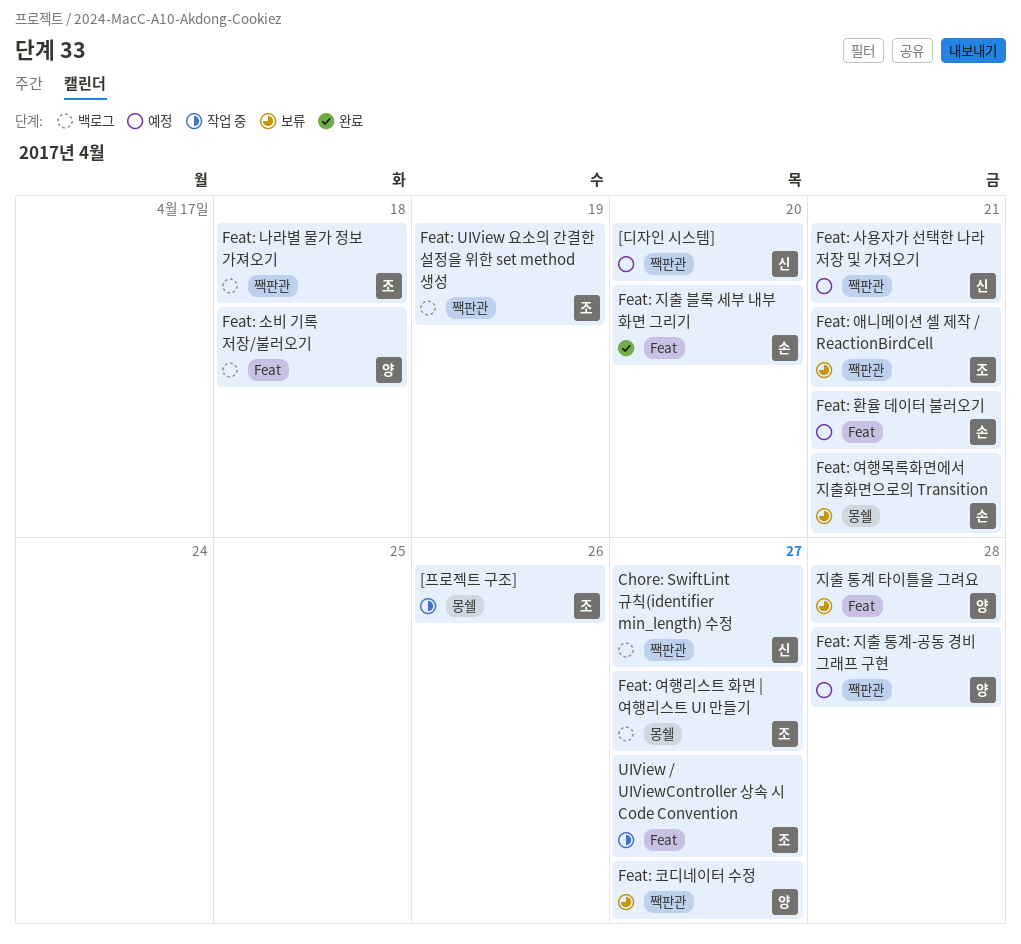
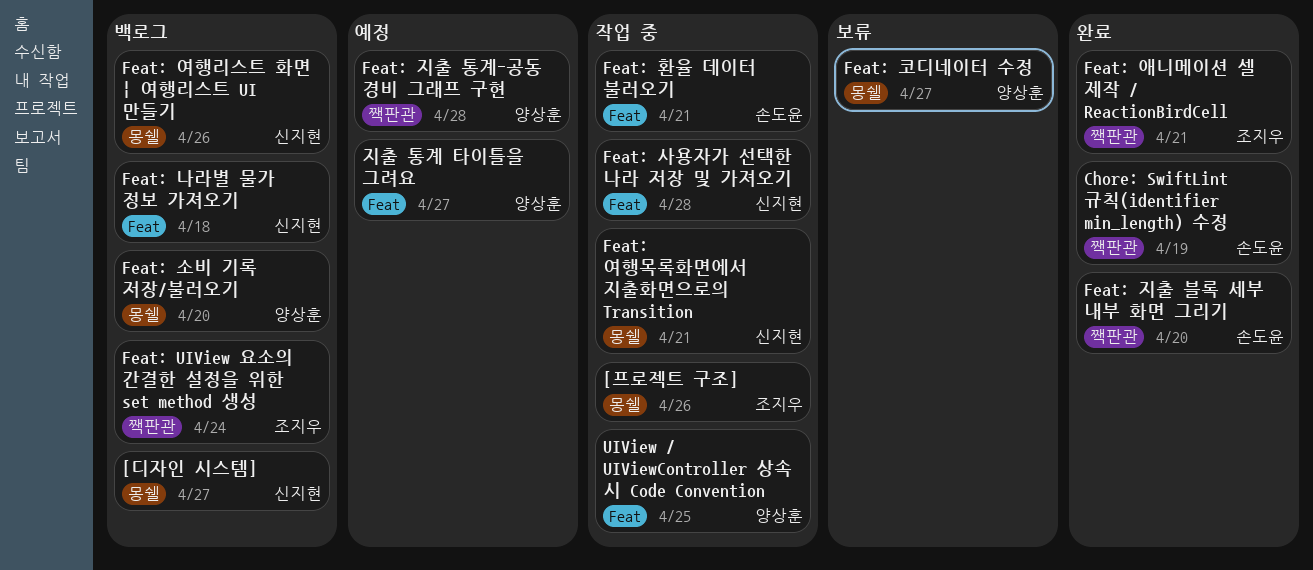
[디자인 시스템], status: 예정 -> 백로그
[디자인 시스템], label: 짹판관 -> 몽쉘
[디자인 시스템], due: Apr 20 -> Apr 27
Chore: SwiftLint 규칙(identifier min_length) 수정, status: 백로그 -> 완료
Chore: SwiftLint 규칙(identifier min_length) 수정, owner: 신지현 -> 손도윤
Chore: SwiftLint 규칙(identifier min_length) 수정, due: Apr 27 -> Apr 19
Feat: UIView 요소의 간결한 설정을 위한 set method 생성, due: Apr 19 -> Apr 24
Feat: 나라별 물가 정보 가져오기, owner: 조지우 -> 신지현
Feat: 나라별 물가 정보 가져오기, label: 짹판관 -> Feat
Feat: 사용자가 선택한 나라 저장 및 가져오기, status: 예정 -> 작업 중
Feat: 사용자가 선택한 나라 저장 및 가져오기, label: 짹판관 -> Feat
Feat: 사용자가 선택한 나라 저장 및 가져오기, due: Apr 21 -> Apr 28
Feat: 소비 기록 저장/불러오기, label: Feat -> 몽쉘
Feat: 소비 기록 저장/불러오기, due: Apr 18 -> Apr 20
Feat: 애니메이션 셀 제작 / ReactionBirdCell, status: 보류 -> 완료
Feat: 여행리스트 화면 | 여행리스트 UI 만들기, owner: 조지우 -> 신지현
Feat: 여행리스트 화면 | 여행리스트 UI 만들기, due: Apr 27 -> Apr 26
Feat: 여행목록화면에서 지출화면으로의 Transition, status: 보류 -> 작업 중
Feat: 여행목록화면에서 지출화면으로의 Transition, owner: 손도윤 -> 신지현
Feat: 지출 블록 세부 내부 화면 그리기, label: Feat -> 짹판관
Feat: 코디네이터 수정, label: 짹판관 -> 몽쉘
Feat: 환율 데이터 불러오기, status: 예정 -> 작업 중
UIView / UIViewController 상속 시 Code Convention, owner: 조지우 -> 양상훈
UIView / UIViewController 상속 시 Code Convention, due: Apr 27 -> Apr 25
지출 통계 타이틀을 그려요, status: 보류 -> 예정
지출 통계 타이틀을 그려요, due: Apr 28 -> Apr 27

